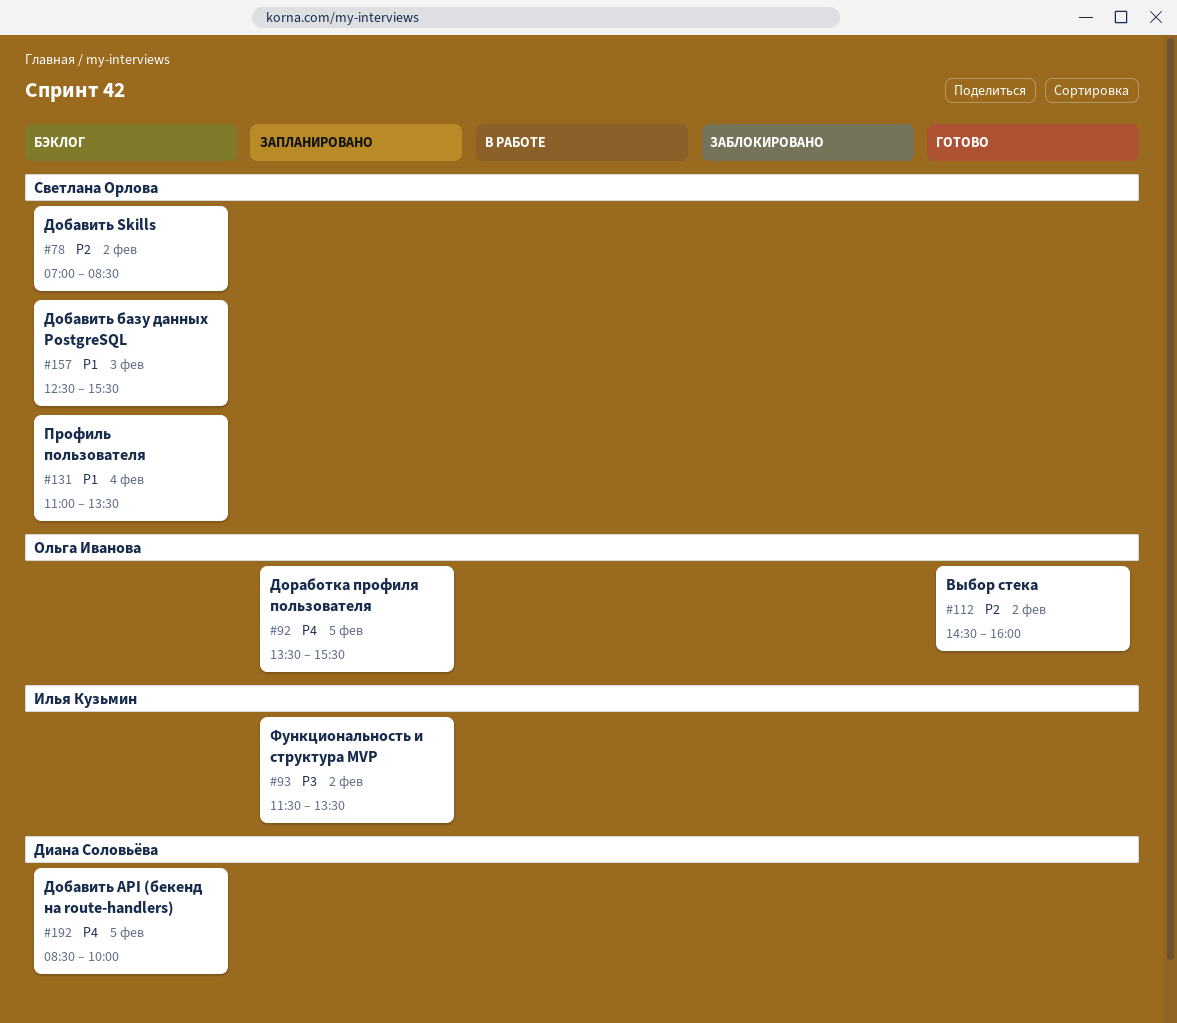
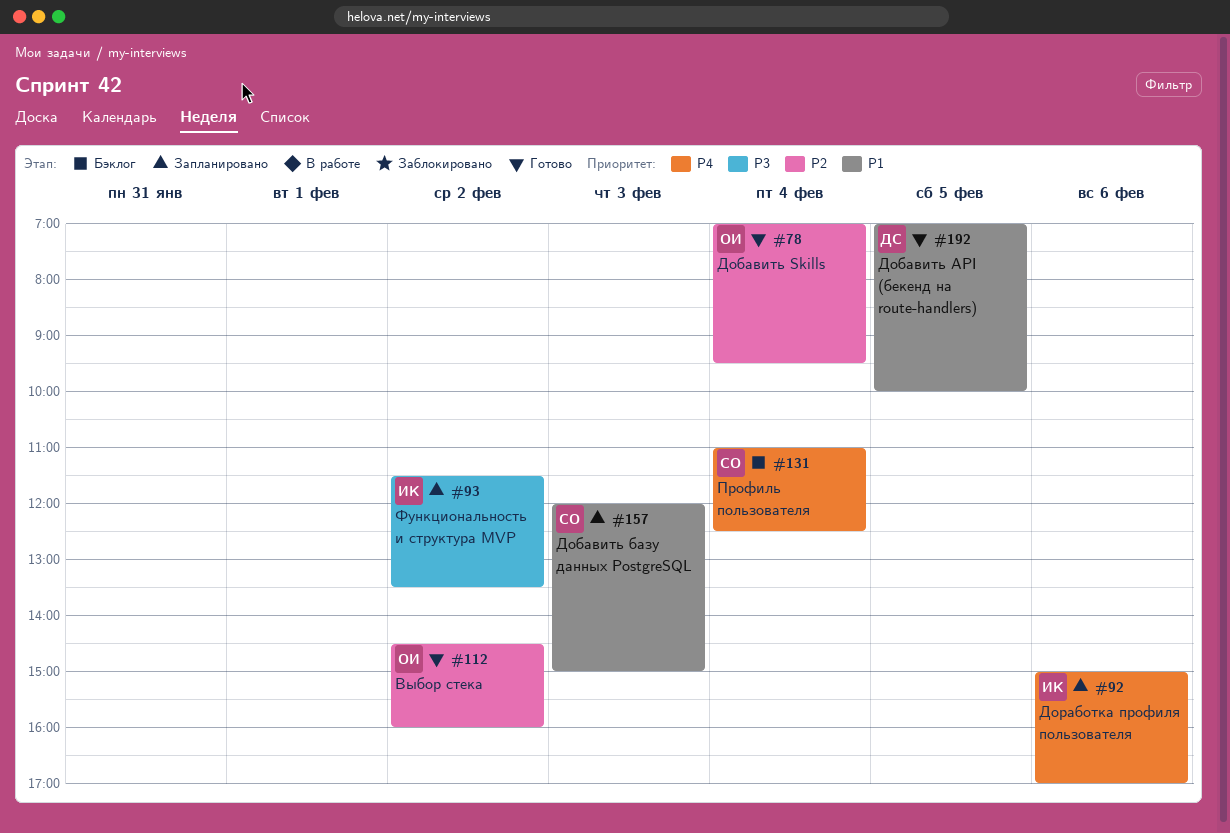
#78, status: Бэклог -> Готово
#78, owner: Светлана Орлова -> Ольга Иванова
#78, day: Feb 2 -> Feb 4
#78, ends: 08:30 -> 09:30
#92, owner: Ольга Иванова -> Илья Кузьмин
#92, day: Feb 5 -> Feb 6
#92, begins: 13:30 -> 15:00
#92, ends: 15:30 -> 17:00
#131, priority: P1 -> P4
#131, ends: 13:30 -> 12:30
#157, status: Бэклог -> Запланировано
#157, begins: 12:30 -> 12:00
#157, ends: 15:30 -> 15:00
#192, status: Бэклог -> Готово
#192, priority: P4 -> P1
#192, begins: 08:30 -> 07:00

